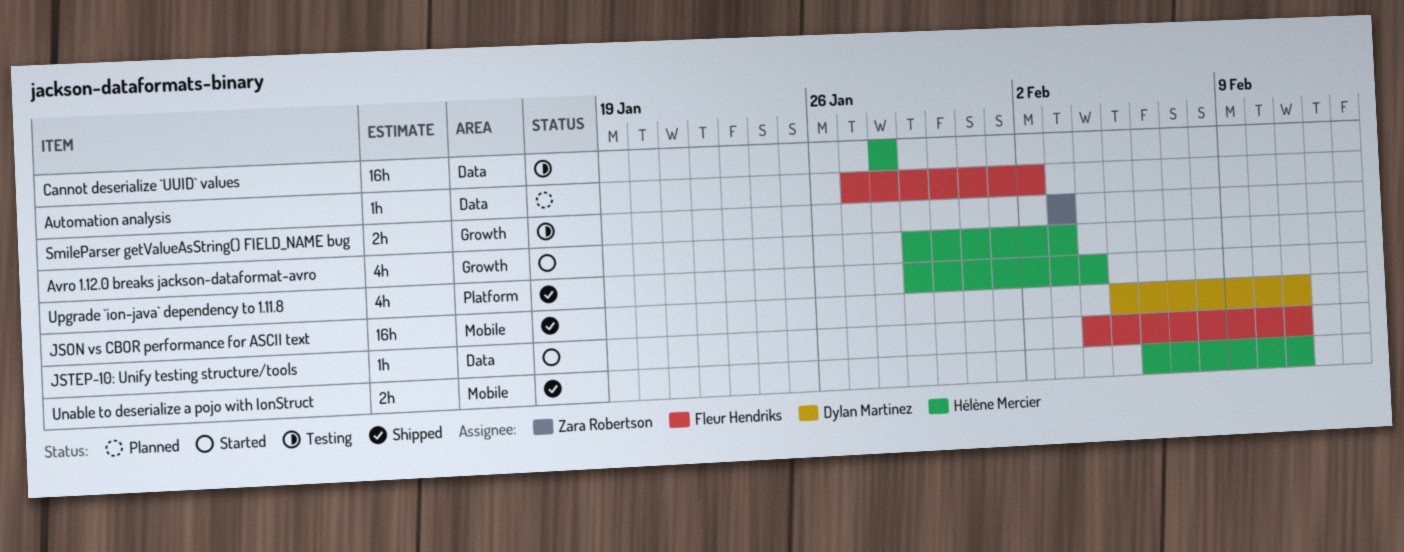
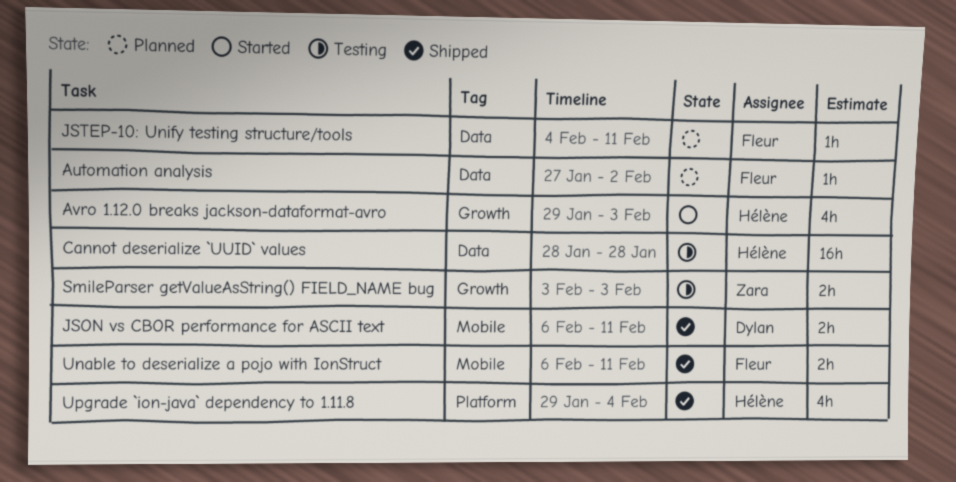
JSON vs CBOR performance for ASCII text, estimate: 16h -> 2h
JSON vs CBOR performance for ASCII text, start: Feb 5 -> Feb 6
JSTEP-10: Unify testing structure/tools, status: Started -> Planned
Unable to deserialize a pojo with IonStruct, owner: Hélène Mercier -> Fleur Hendriks

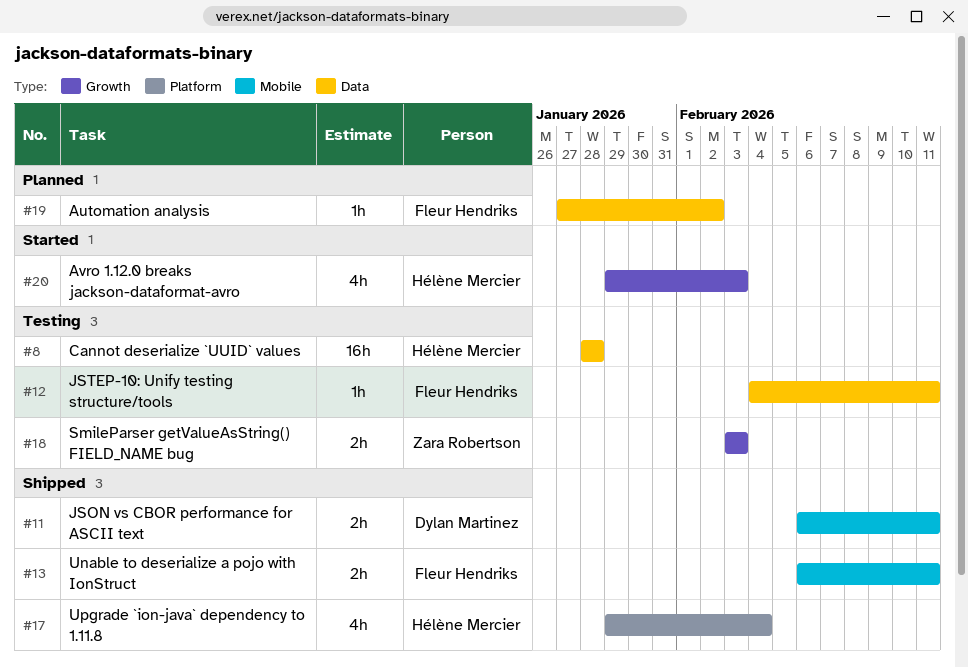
JSTEP-10: Unify testing structure/tools, status: Planned -> Testing

